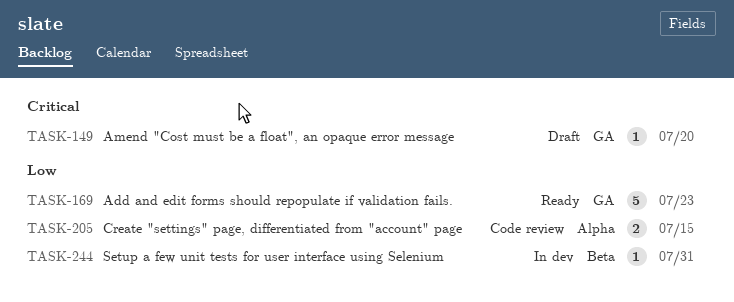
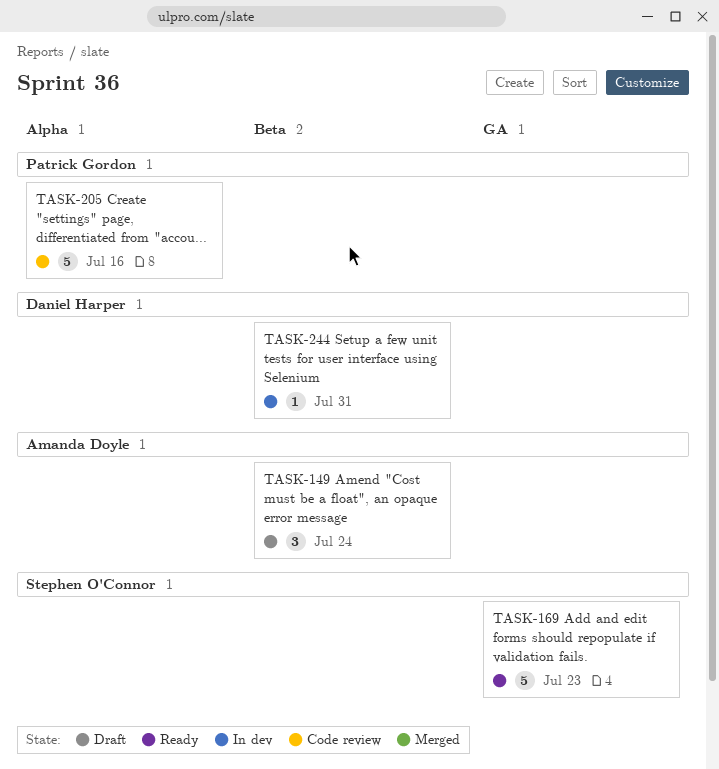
TASK-149, label: GA -> Beta
TASK-149, estimate: 1 -> 3
TASK-149, due: Jul 20 -> Jul 24
TASK-205, estimate: 2 -> 5
TASK-205, due: Jul 15 -> Jul 16

